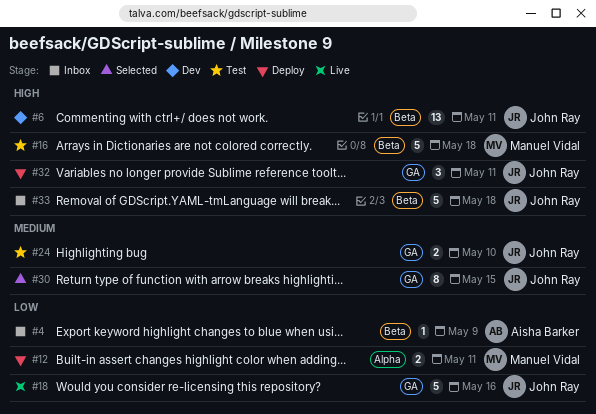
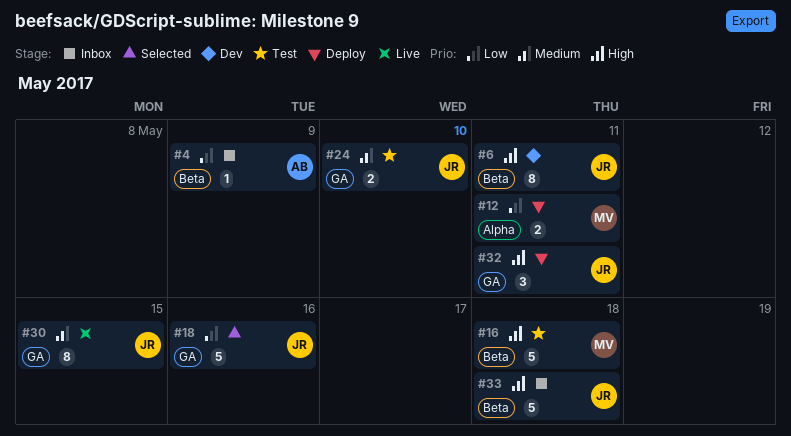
#6, estimate: 13 -> 8
#18, status: Live -> Selected
#30, status: Selected -> Live

